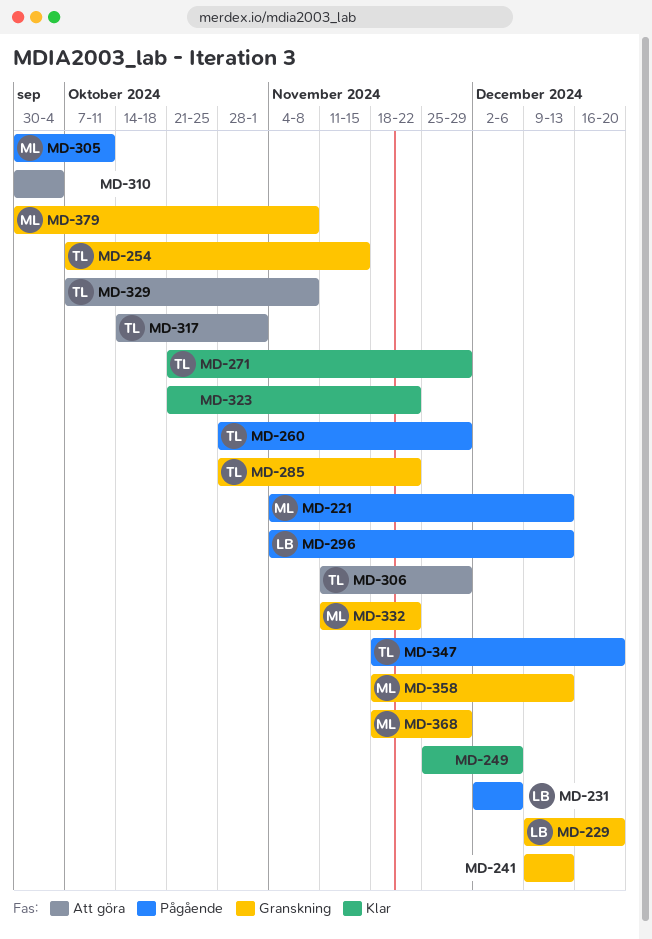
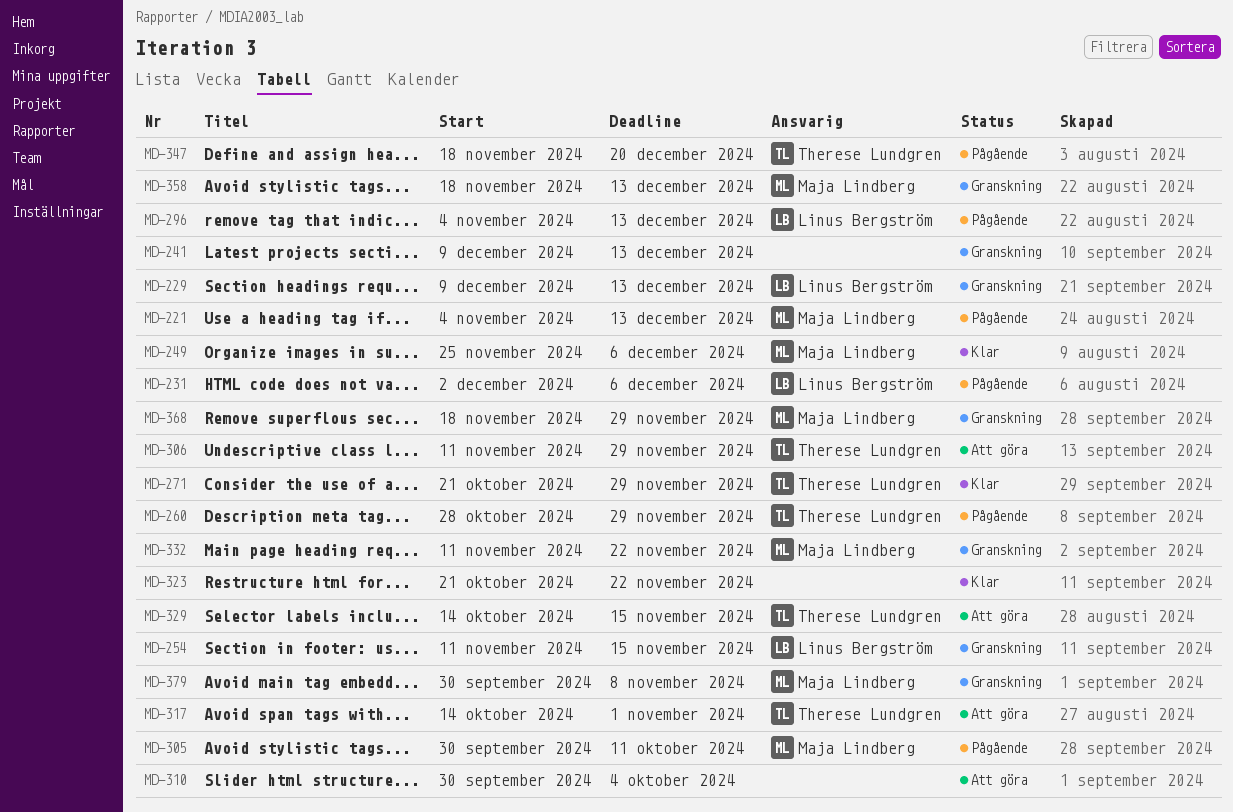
MD-229, due: Dec 20 -> Dec 13
MD-249, owner: none -> Maja Lindberg
MD-254, owner: Therese Lundgren -> Linus Bergström
MD-254, start: Oct 7 -> Nov 11
MD-285: present -> none
MD-329, start: Oct 7 -> Oct 14
MD-329, due: Nov 8 -> Nov 15

